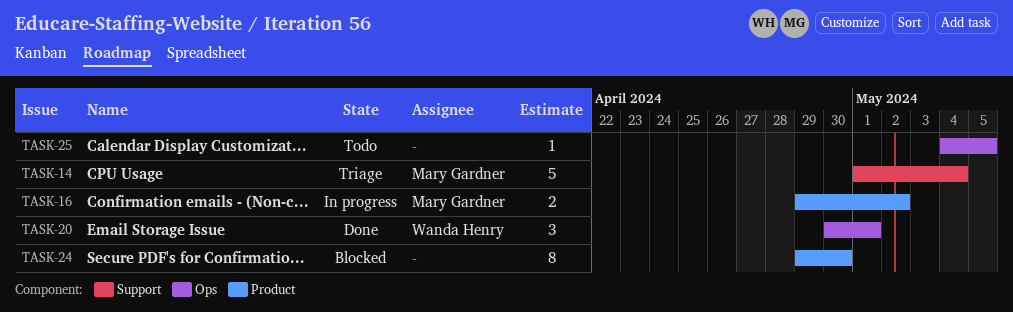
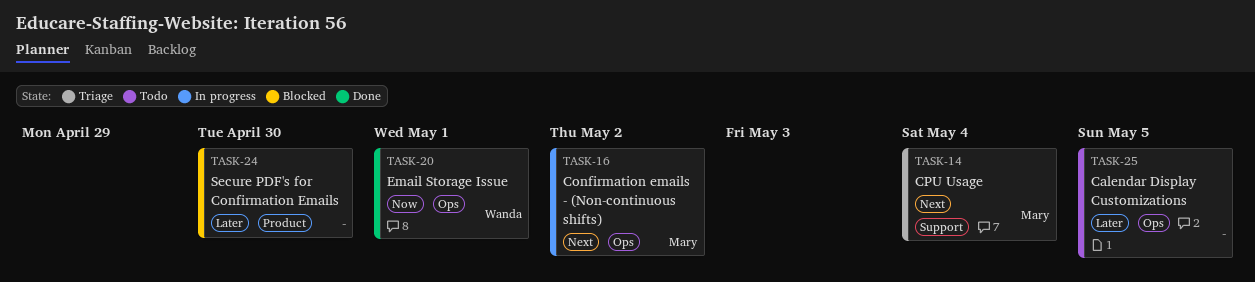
TASK-16, label: Product -> Ops

